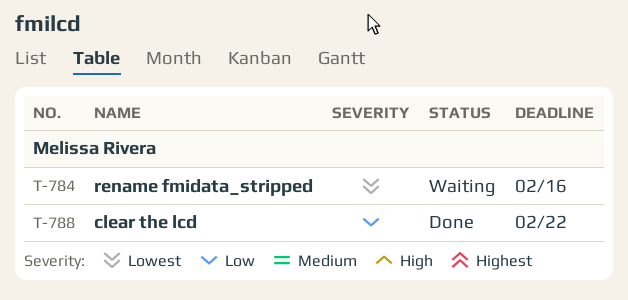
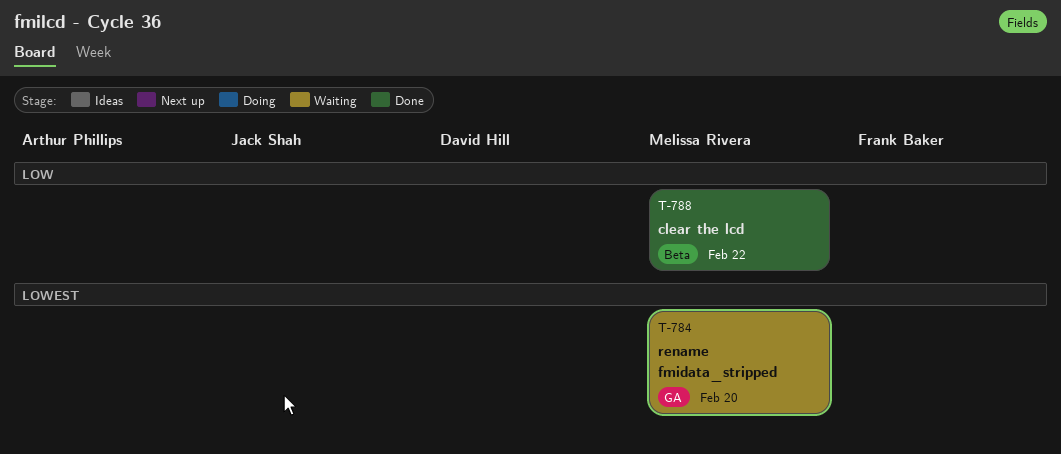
T-784, due: Feb 16 -> Feb 20

